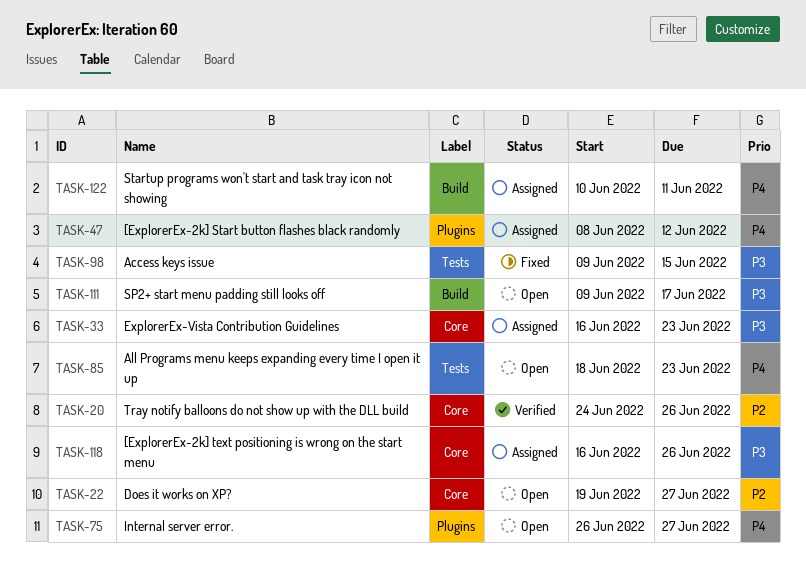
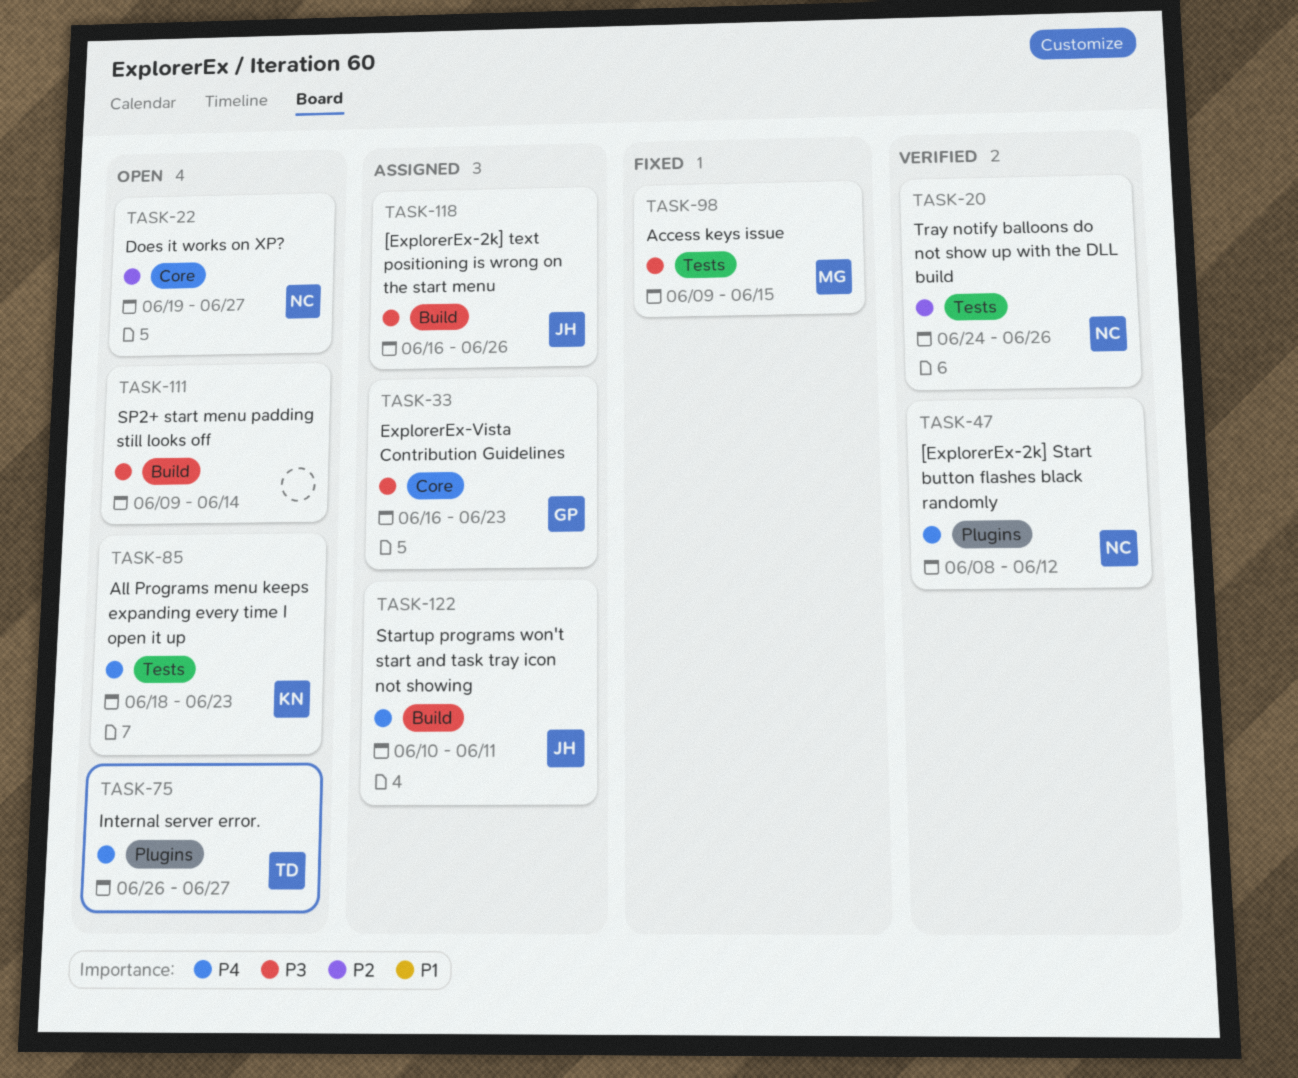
TASK-20, label: Core -> Tests
TASK-47, status: Assigned -> Verified
TASK-111, due: Jun 17 -> Jun 14
TASK-118, label: Core -> Build

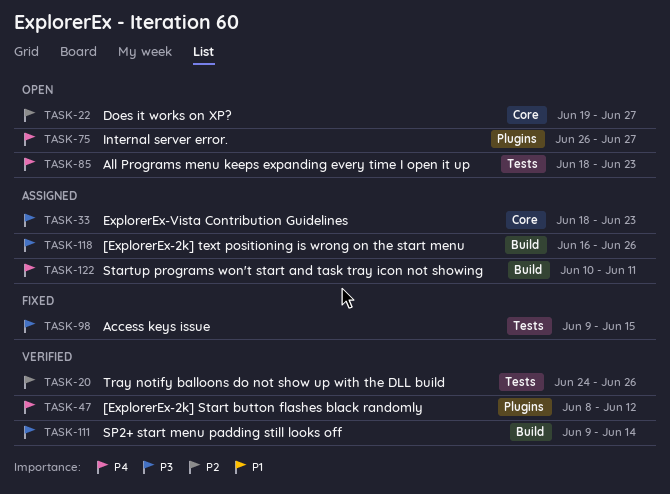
TASK-33, start: Jun 16 -> Jun 18
TASK-111, status: Open -> Verified

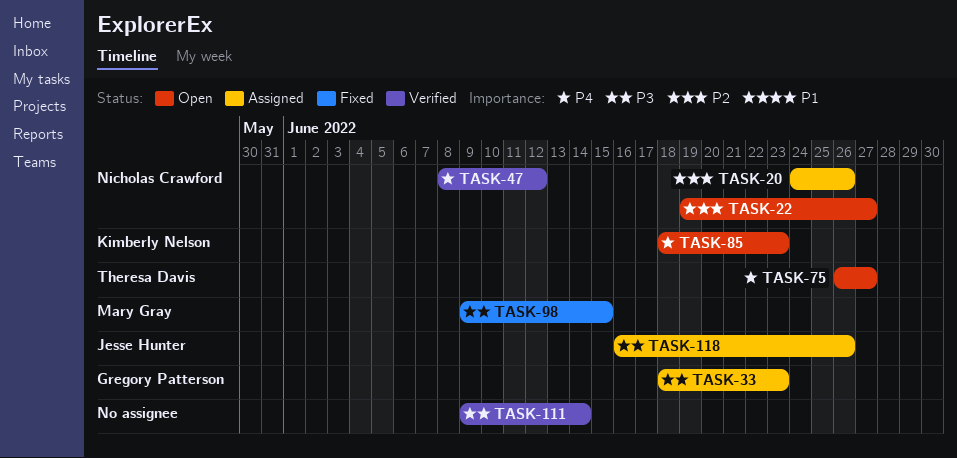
TASK-20, status: Verified -> Assigned
TASK-122: present -> none

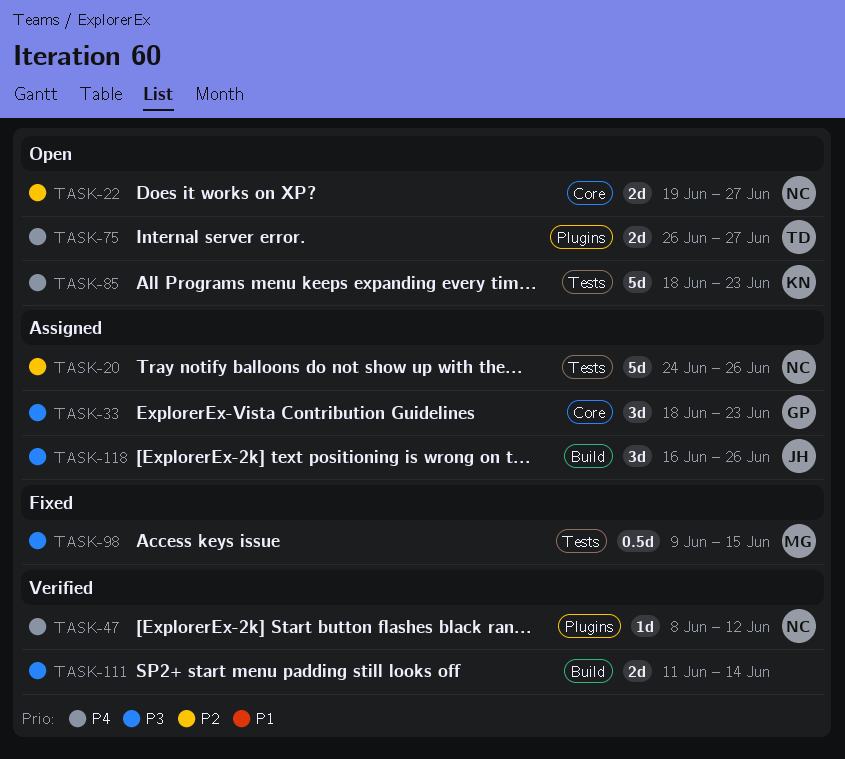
TASK-111, start: Jun 9 -> Jun 11

